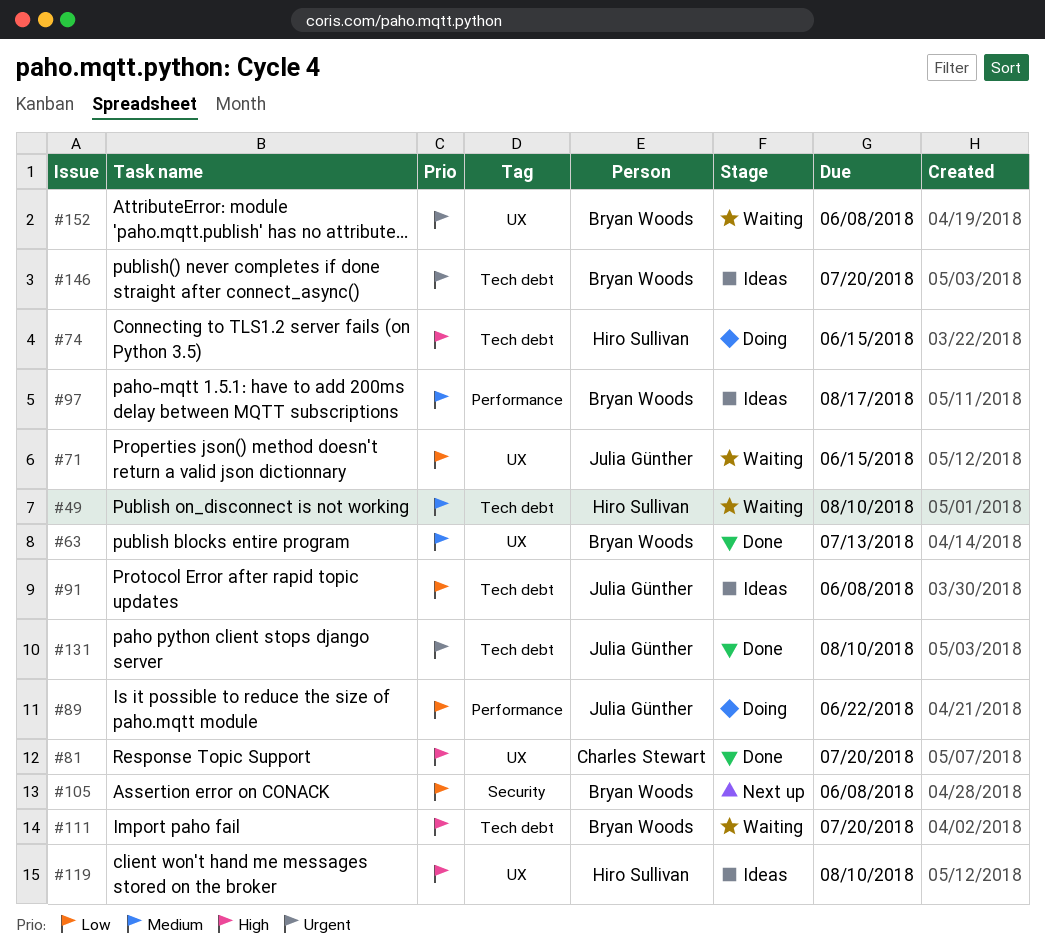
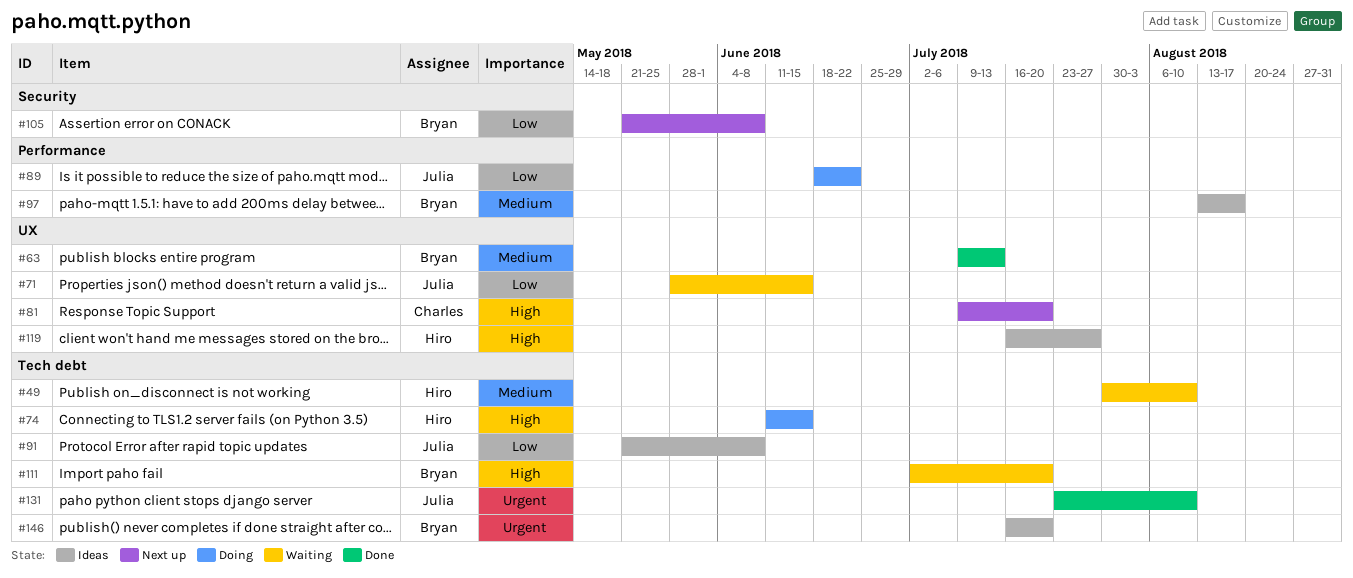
#81, status: Done -> Next up
#119, due: Aug 10 -> Jul 27
#152: present -> none

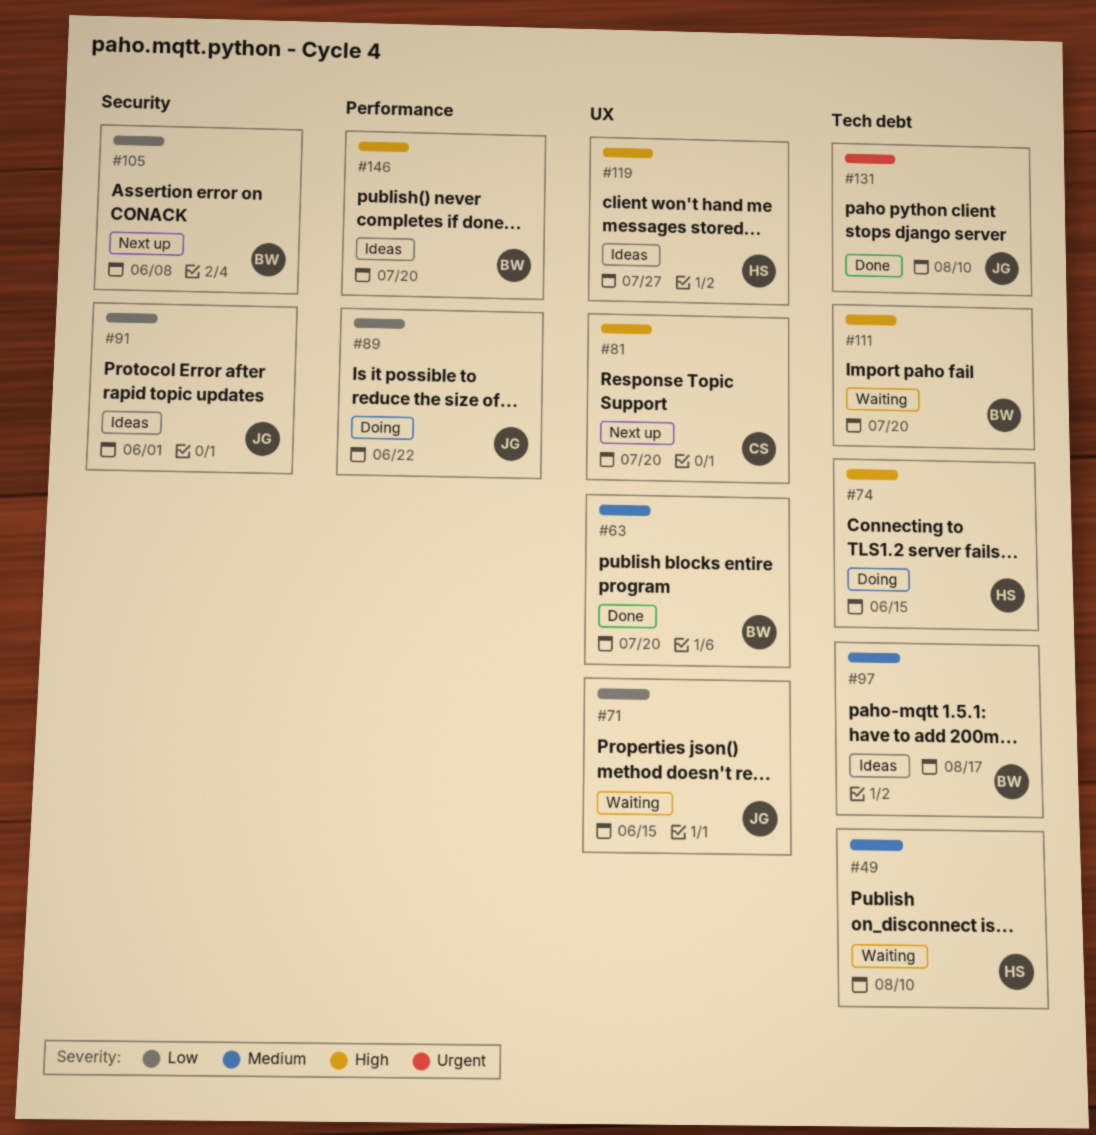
#63, due: Jul 13 -> Jul 20
#91, label: Tech debt -> Security
#91, due: Jun 8 -> Jun 1
#97, label: Performance -> Tech debt
#146, priority: Urgent -> High
#146, label: Tech debt -> Performance

